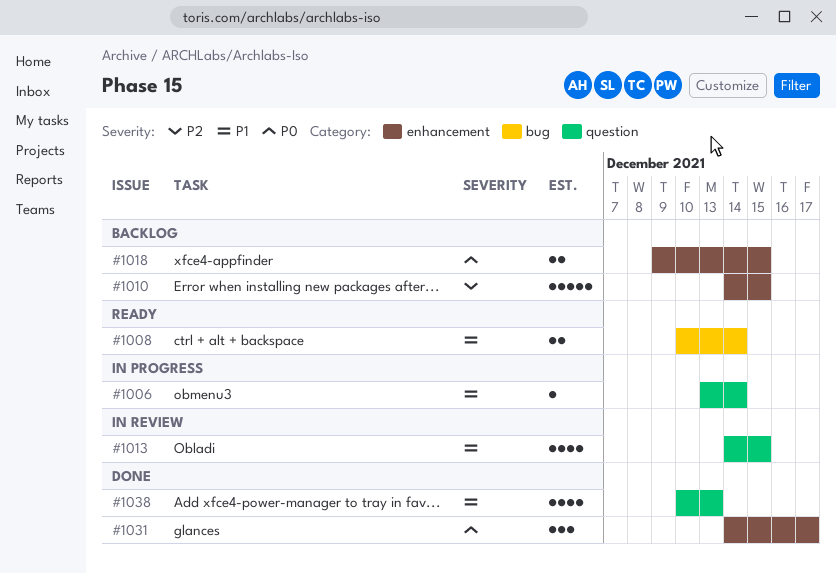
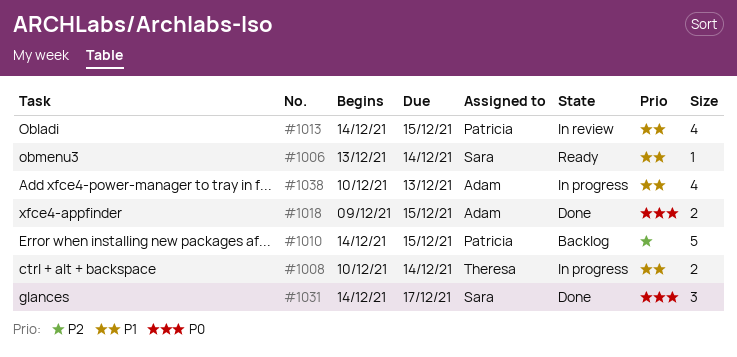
#1006, status: In progress -> Ready
#1008, status: Ready -> In progress
#1018, status: Backlog -> Done
#1038, status: Done -> In progress

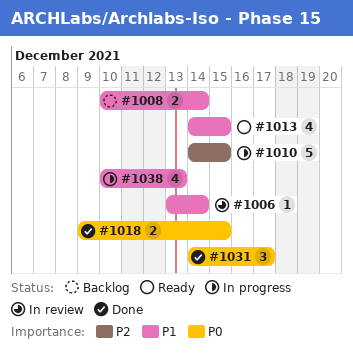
#1006, status: Ready -> In review
#1008, status: In progress -> Backlog
#1010, status: Backlog -> In progress
#1013, status: In review -> Ready

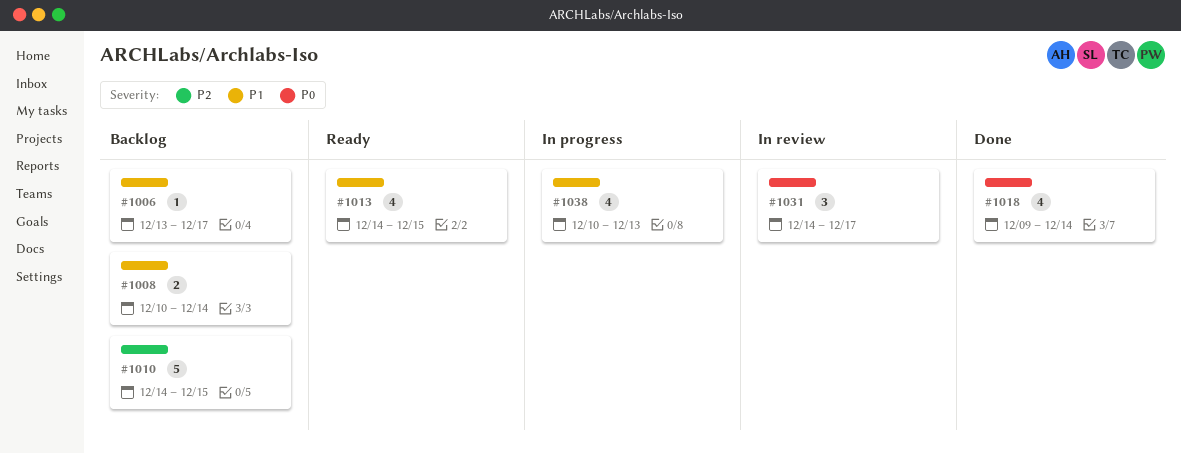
#1006, status: In review -> Backlog
#1006, due: Dec 14 -> Dec 17
#1010, status: In progress -> Backlog
#1018, estimate: 2 -> 4
#1018, due: Dec 15 -> Dec 14
#1031, status: Done -> In review

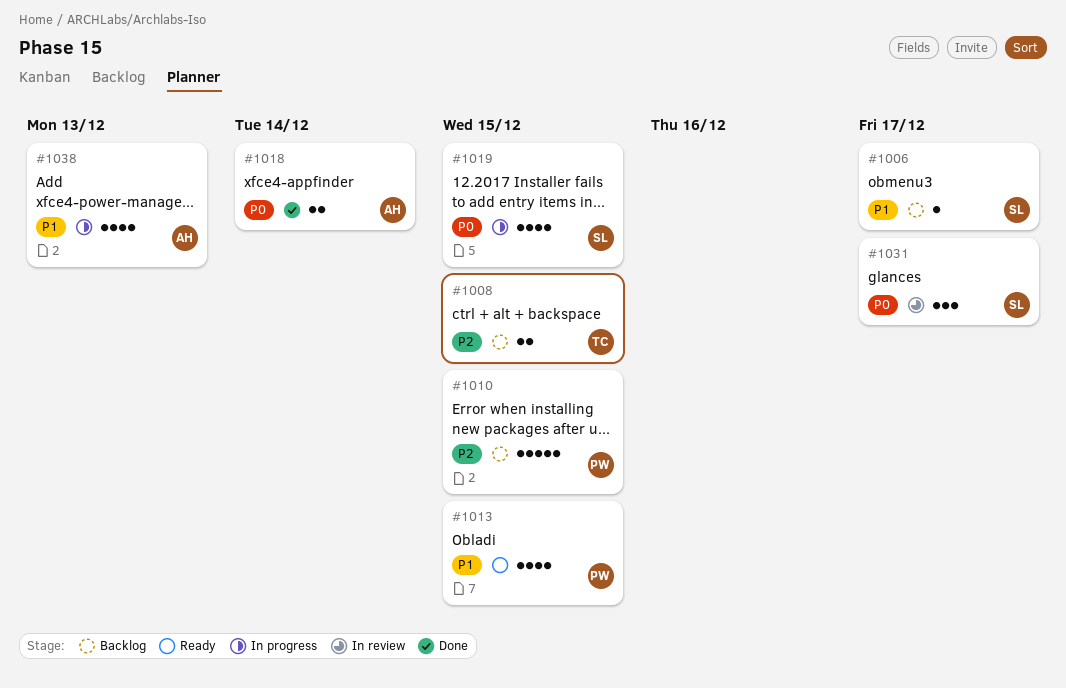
#1008, priority: P1 -> P2
#1008, due: Dec 14 -> Dec 15
#1018, estimate: 4 -> 2
#1019: none -> present

